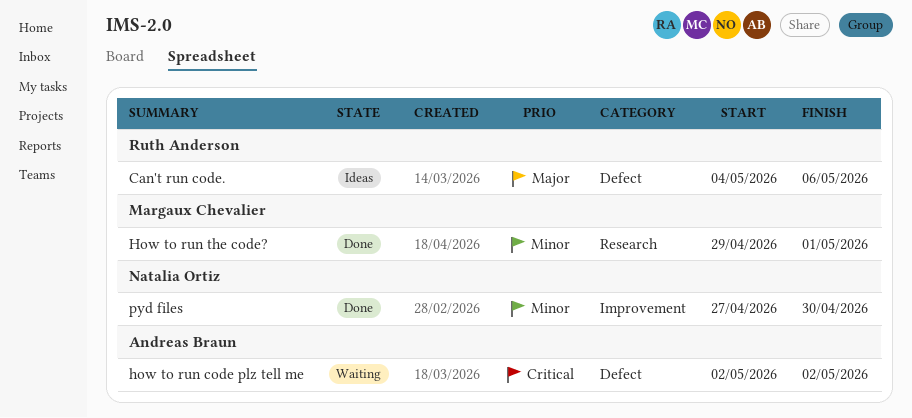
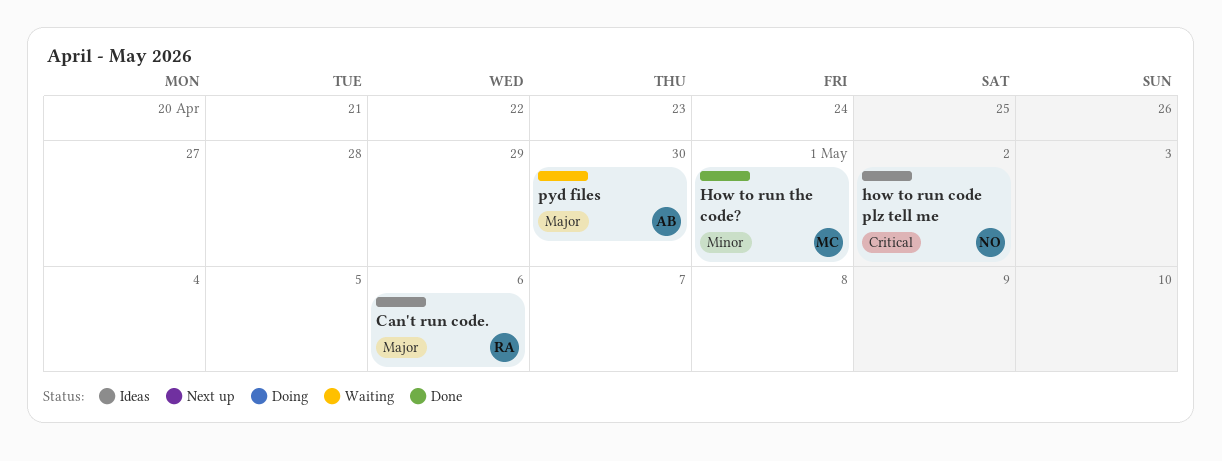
how to run code plz tell me, status: Waiting -> Ideas
how to run code plz tell me, owner: Andreas Braun -> Natalia Ortiz
pyd files, status: Done -> Waiting
pyd files, owner: Natalia Ortiz -> Andreas Braun
pyd files, priority: Minor -> Major

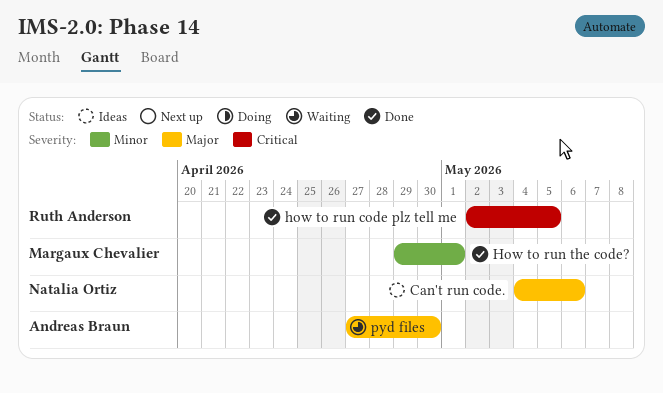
Can't run code., owner: Ruth Anderson -> Natalia Ortiz
how to run code plz tell me, status: Ideas -> Done
how to run code plz tell me, owner: Natalia Ortiz -> Ruth Anderson
how to run code plz tell me, due: May 2 -> May 5

